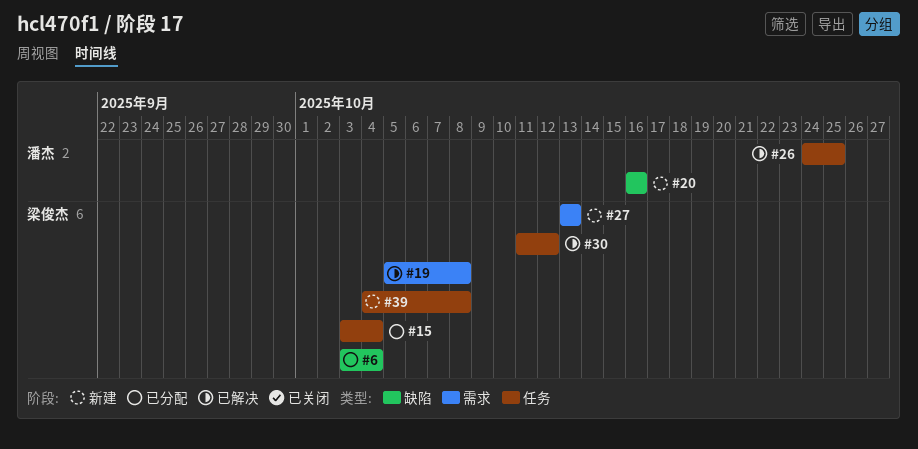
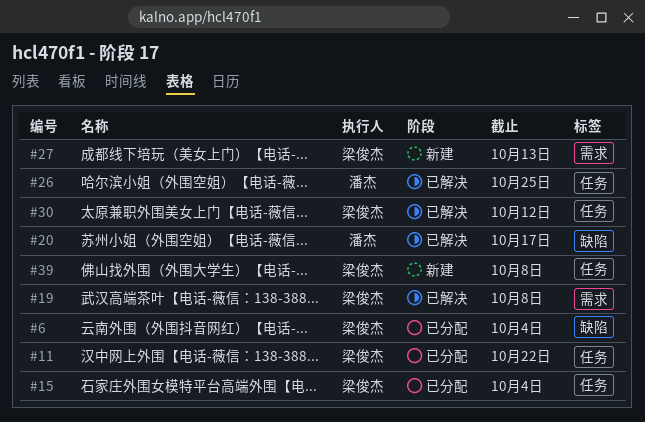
#11: none -> present
#20, status: 新建 -> 已解决
#20, due: Oct 16 -> Oct 17

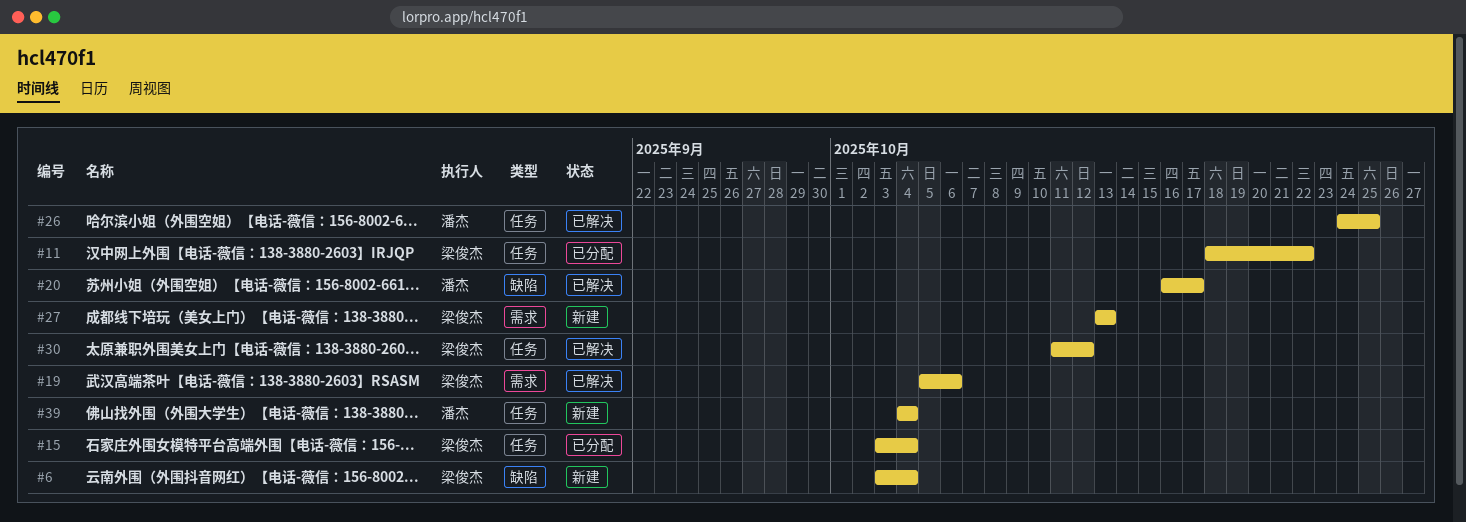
#6, status: 已分配 -> 新建
#19, due: Oct 8 -> Oct 6
#39, owner: 梁俊杰 -> 潘杰
#39, due: Oct 8 -> Oct 4

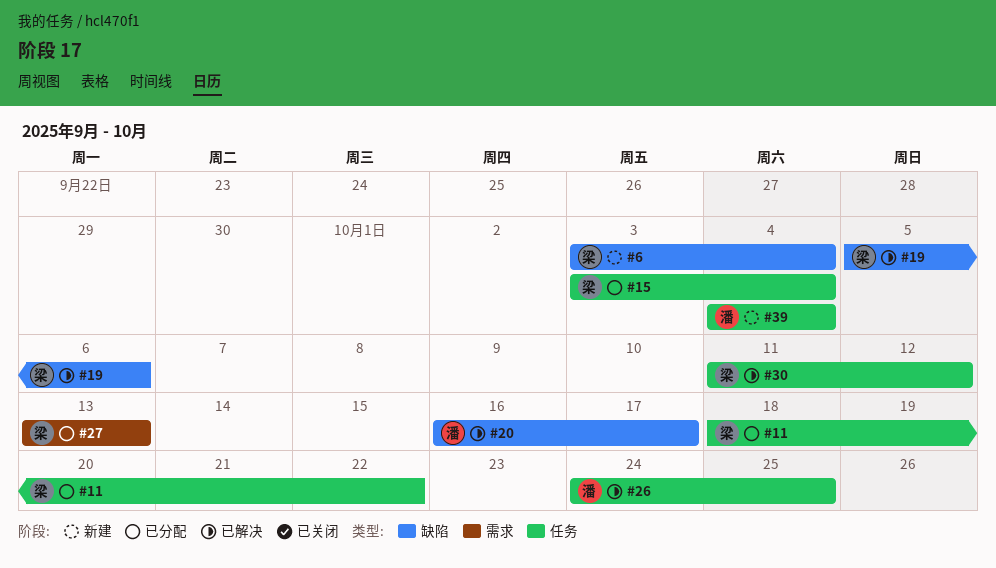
#19, label: 需求 -> 缺陷
#27, status: 新建 -> 已分配

